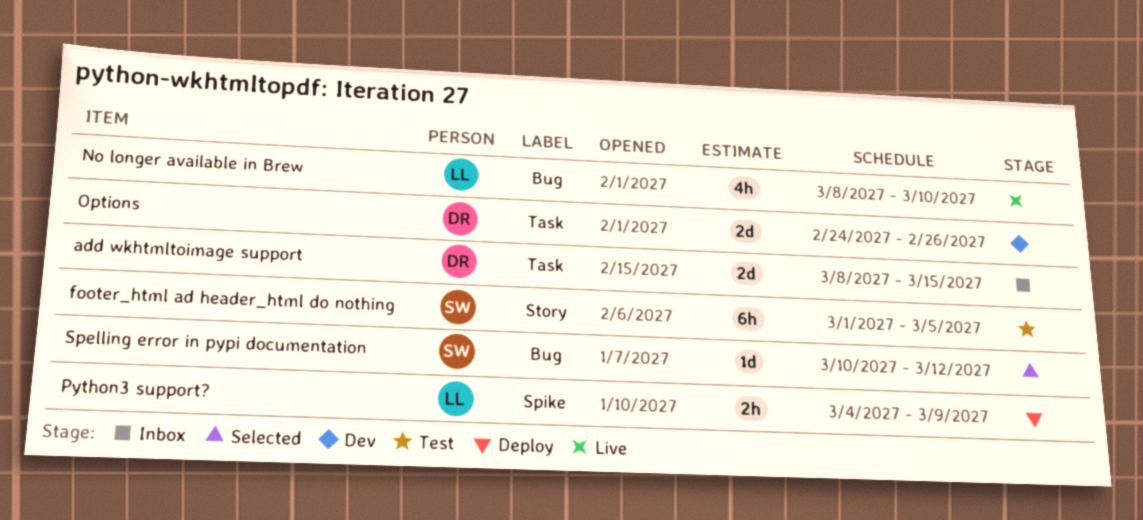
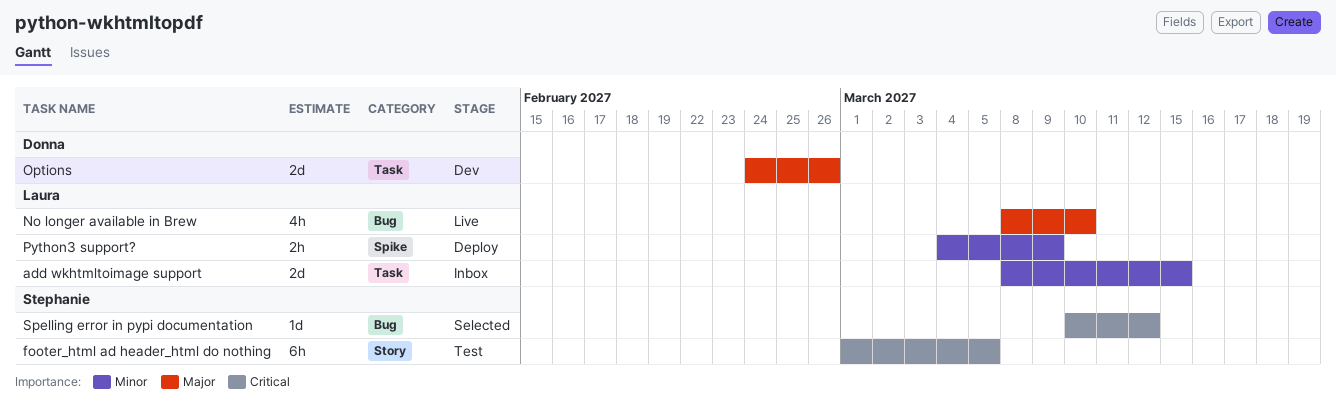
add wkhtmltoimage support, owner: Donna -> Laura

